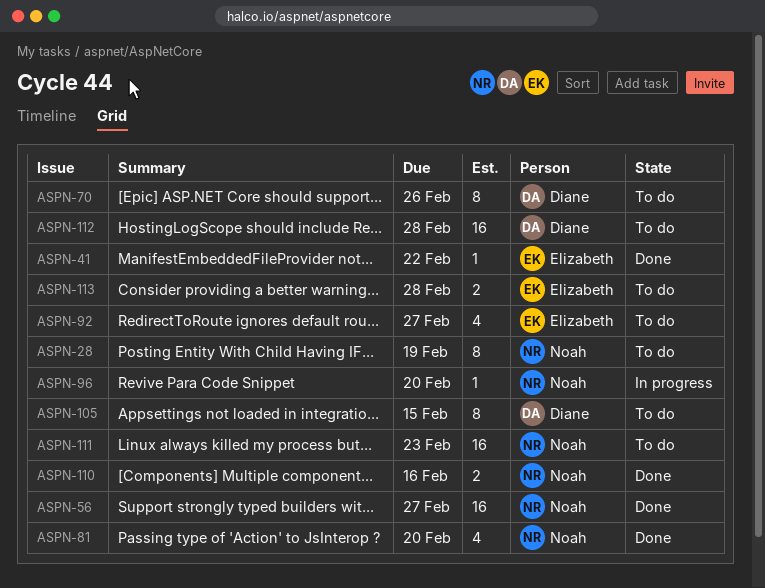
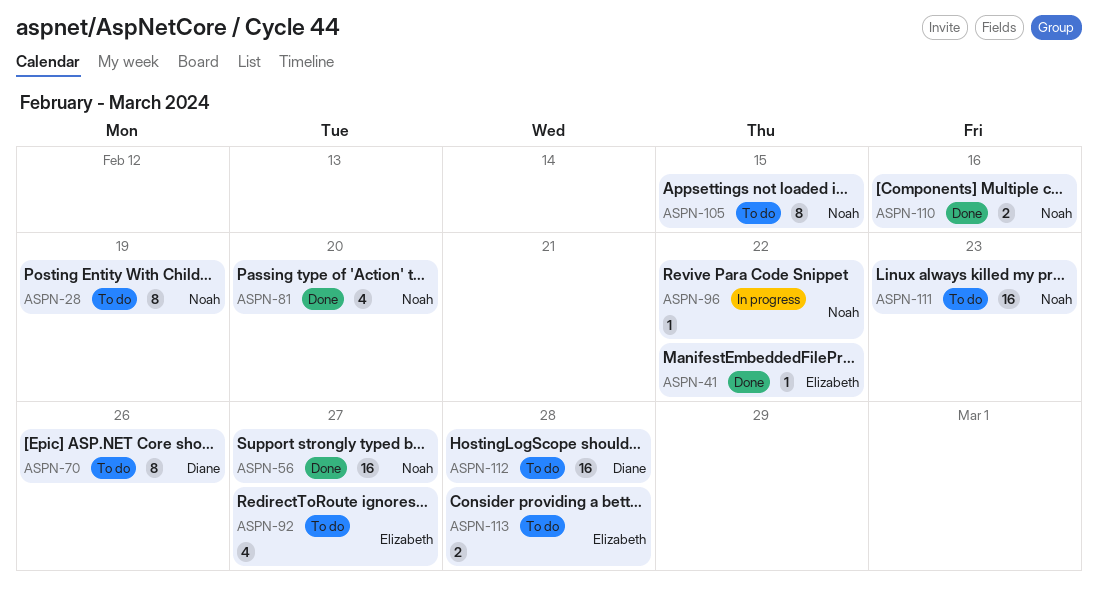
ASPN-96, due: Feb 20 -> Feb 22
ASPN-105, owner: Diane -> Noah

